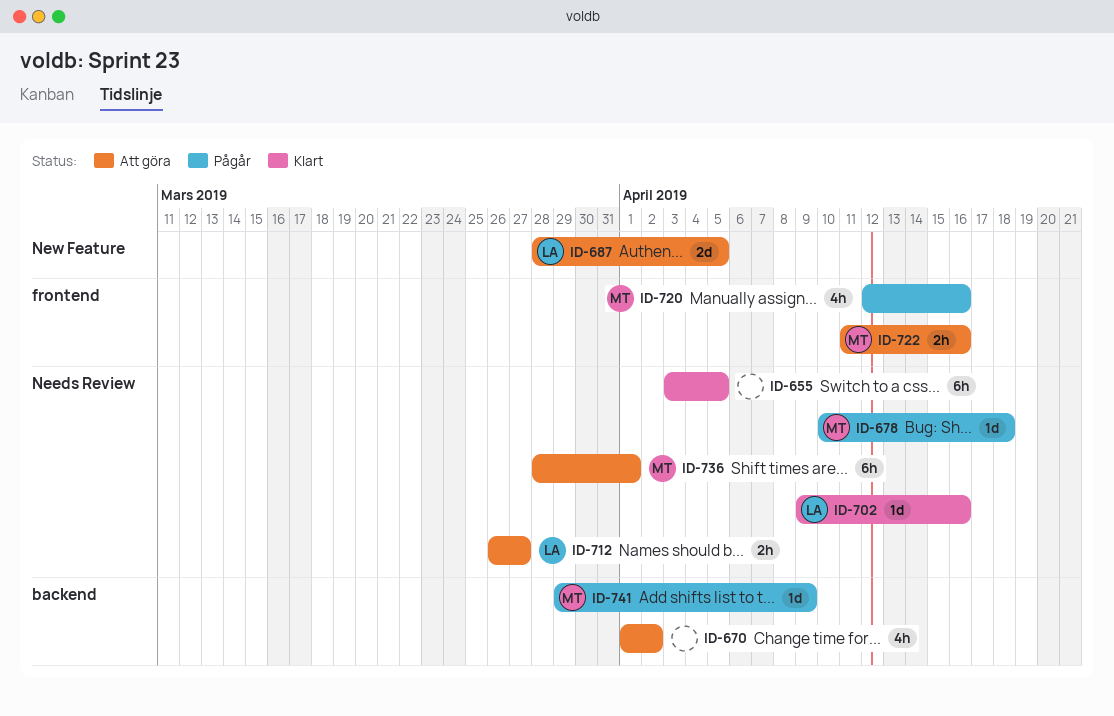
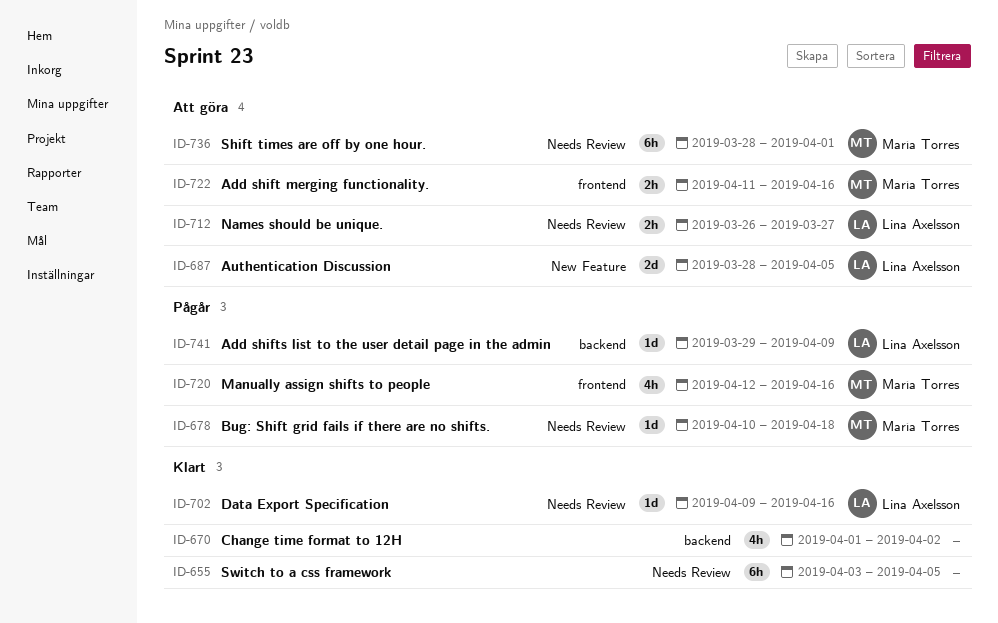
ID-670, status: Att göra -> Klart
ID-741, owner: María Torres -> Lina Axelsson

